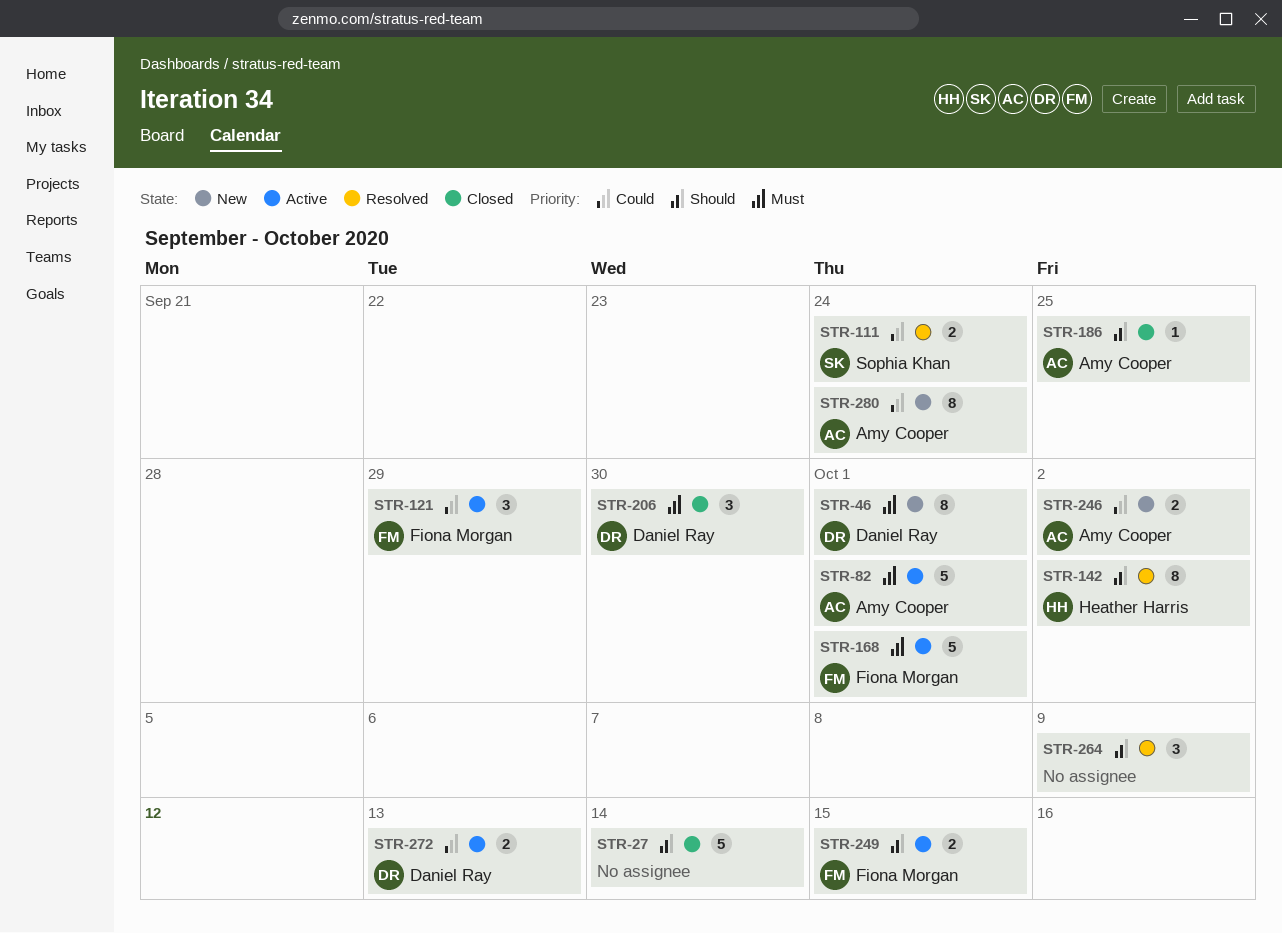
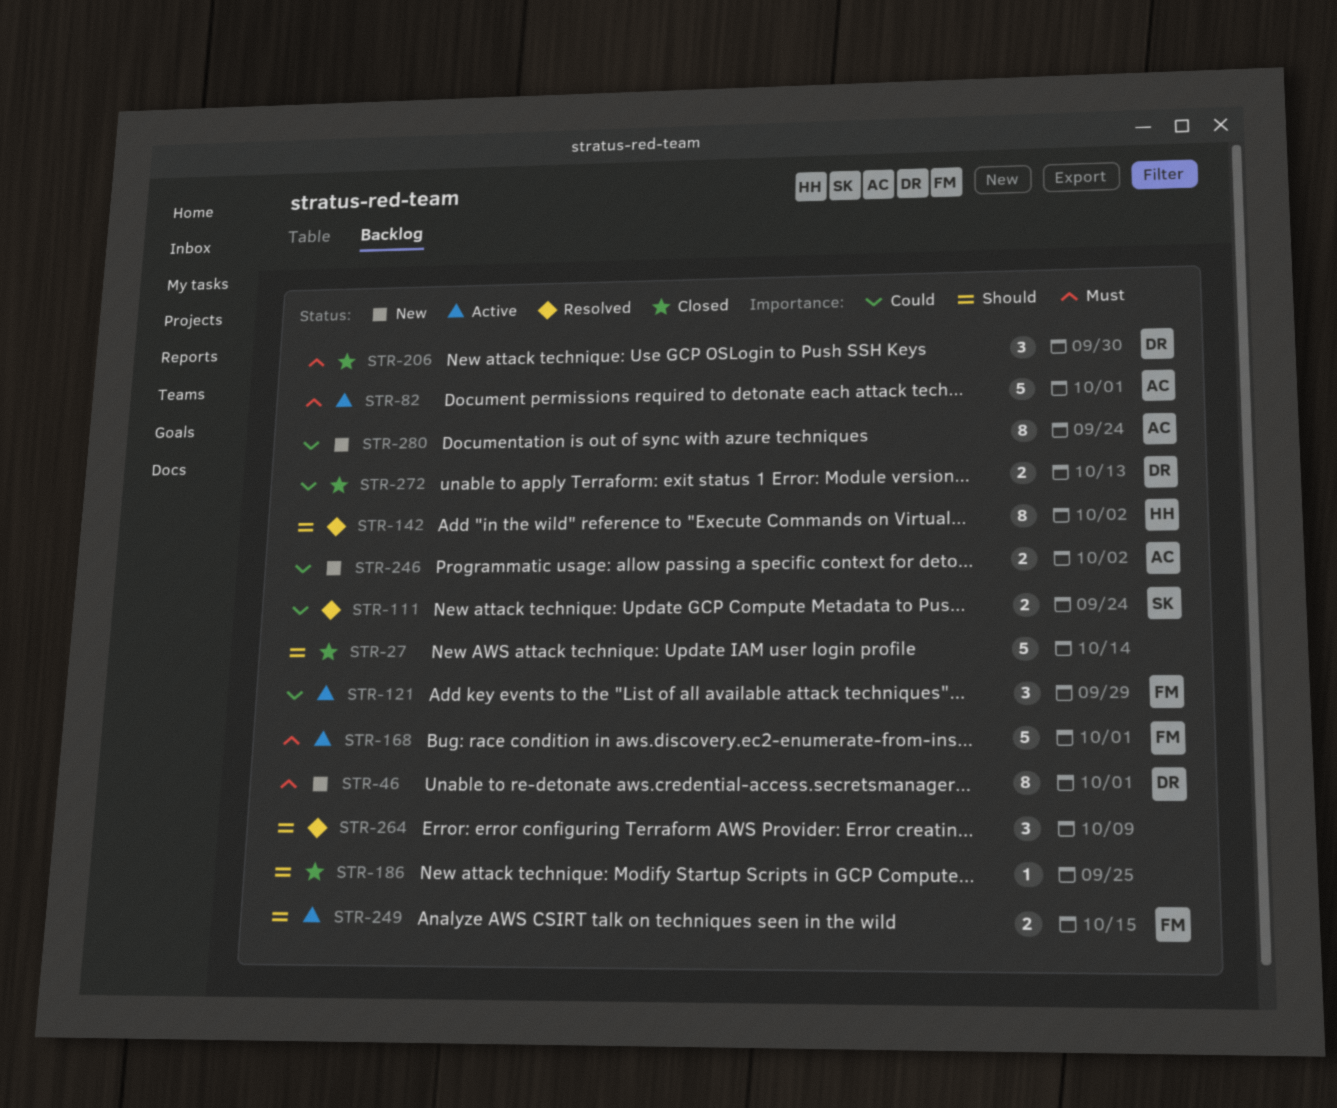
STR-186, owner: Amy Cooper -> none
STR-272, status: Active -> Closed

